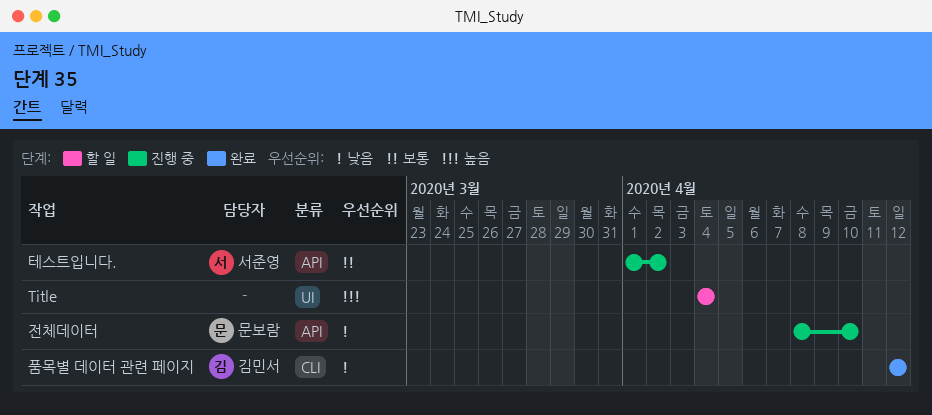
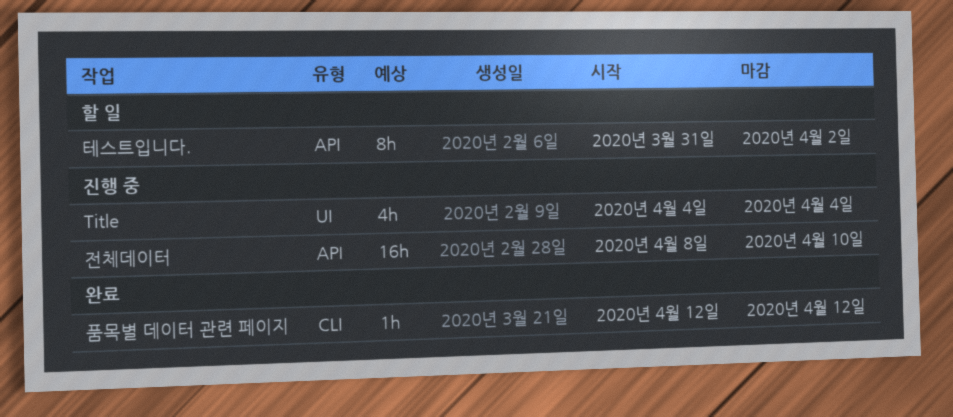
Title, status: 할 일 -> 진행 중
테스트입니다., status: 진행 중 -> 할 일
테스트입니다., start: Apr 1 -> Mar 31

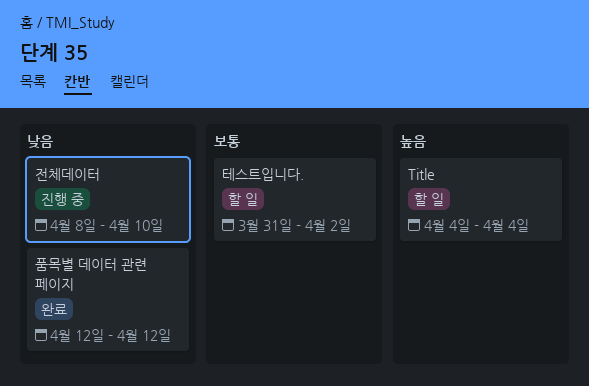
Title, status: 진행 중 -> 할 일

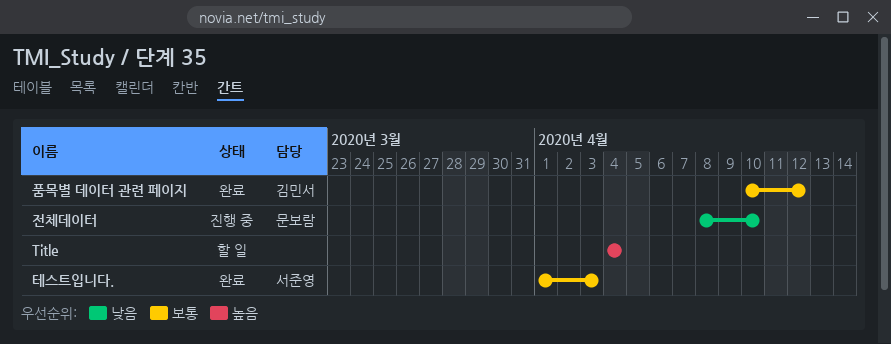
테스트입니다., status: 할 일 -> 완료
테스트입니다., start: Mar 31 -> Apr 1
테스트입니다., due: Apr 2 -> Apr 3
품목별 데이터 관련 페이지, priority: 낮음 -> 보통
품목별 데이터 관련 페이지, start: Apr 12 -> Apr 10

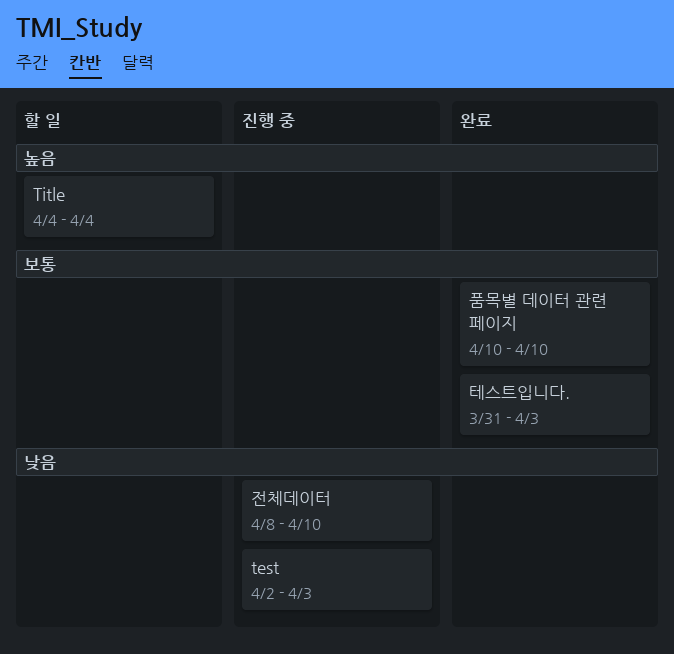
test: none -> present
테스트입니다., start: Apr 1 -> Mar 31
품목별 데이터 관련 페이지, due: Apr 12 -> Apr 10

